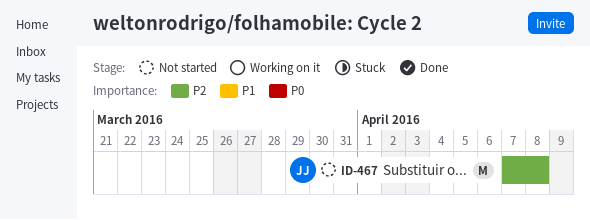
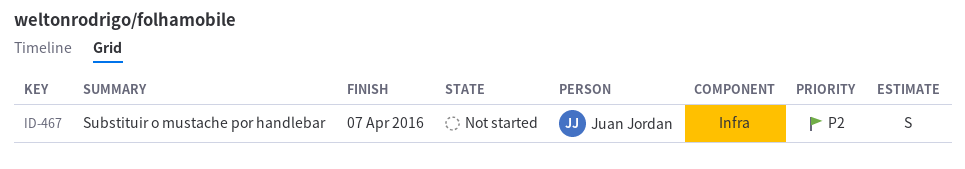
ID-467, estimate: M -> S
ID-467, due: Apr 8 -> Apr 7

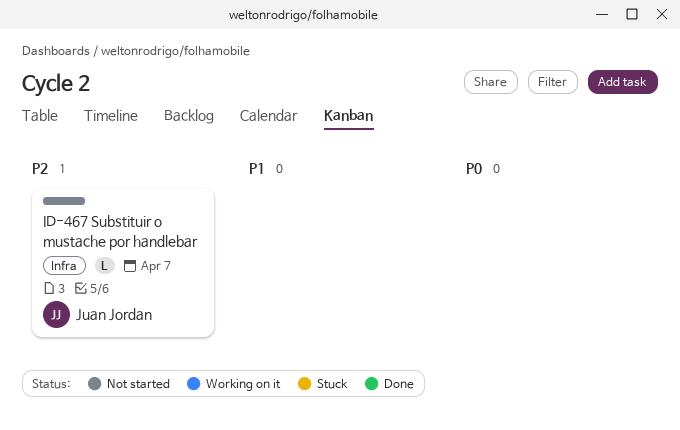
ID-467, estimate: S -> L

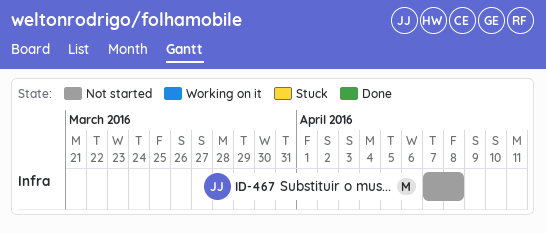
ID-467, estimate: L -> M
ID-467, due: Apr 7 -> Apr 8

